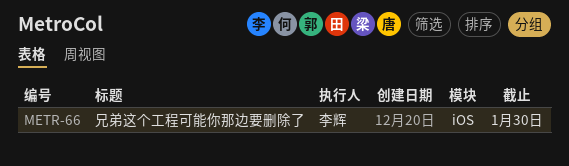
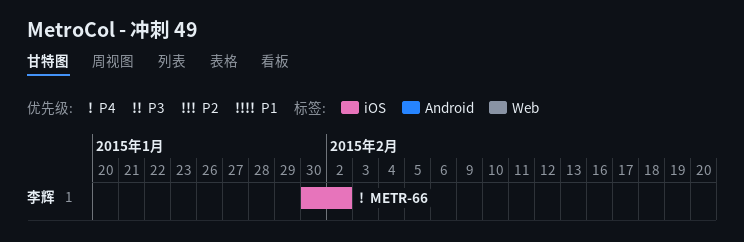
METR-66, due: Jan 30 -> Feb 2

